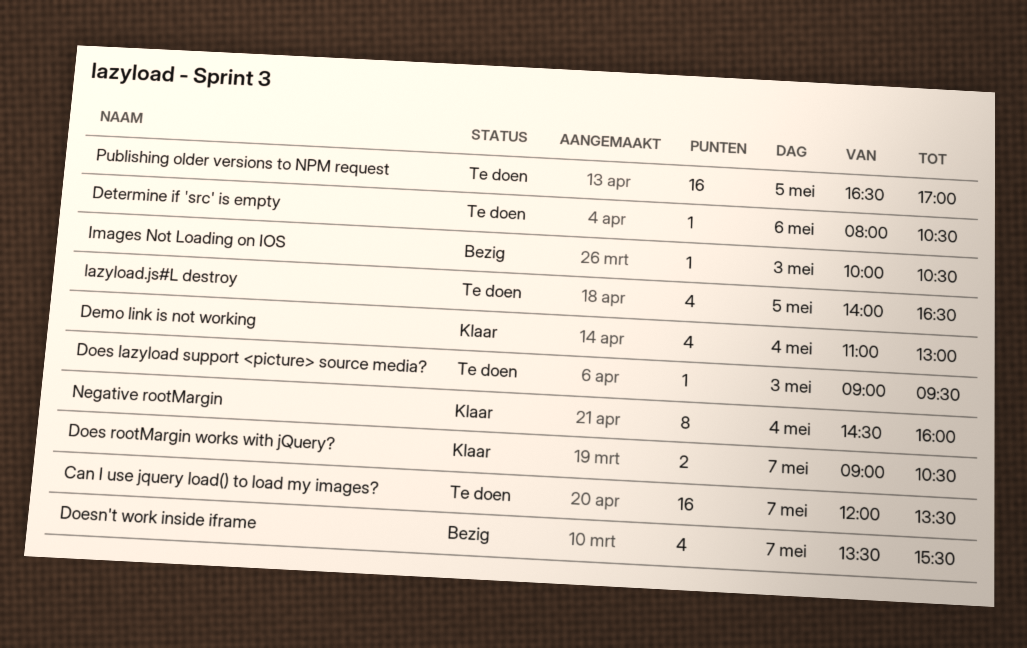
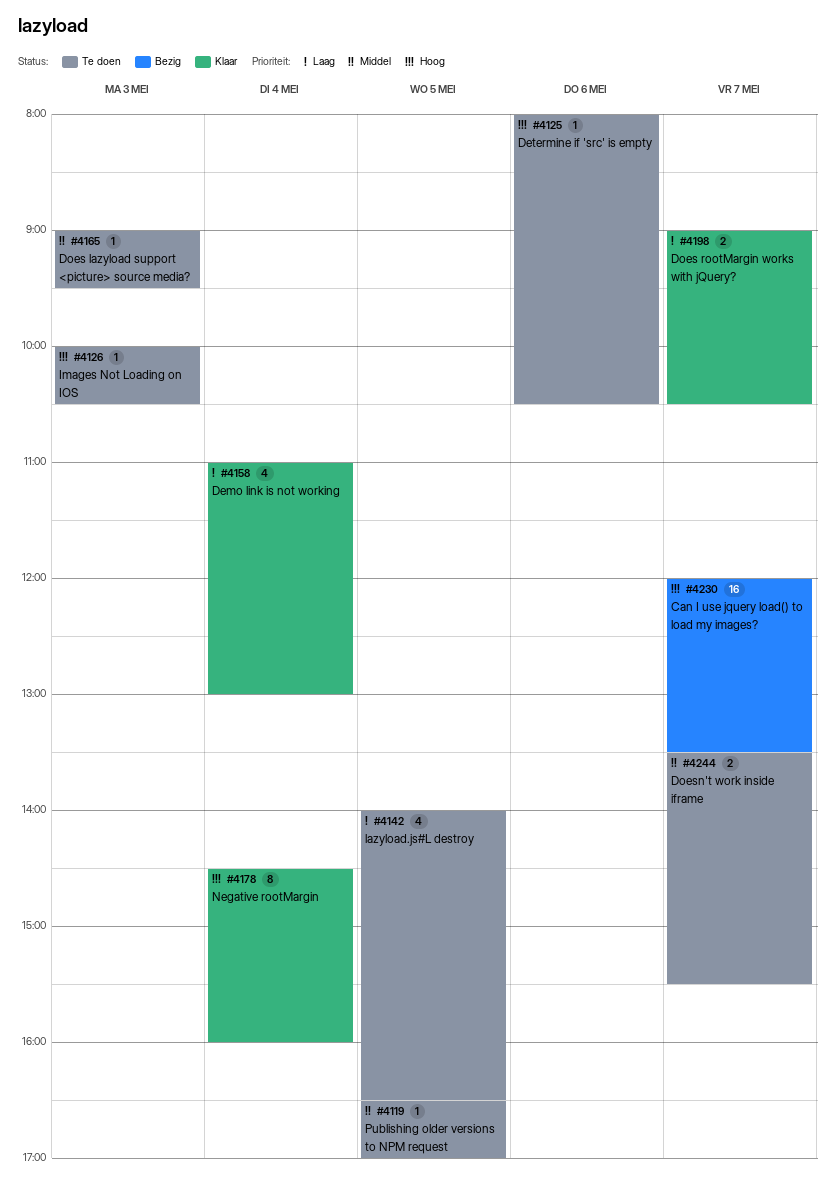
Can I use jquery load() to load my images?, status: Te doen -> Bezig
Doesn't work inside iframe, status: Bezig -> Te doen
Doesn't work inside iframe, estimate: 4 -> 2
Images Not Loading on IOS, status: Bezig -> Te doen
Publishing older versions to NPM request, estimate: 16 -> 1

